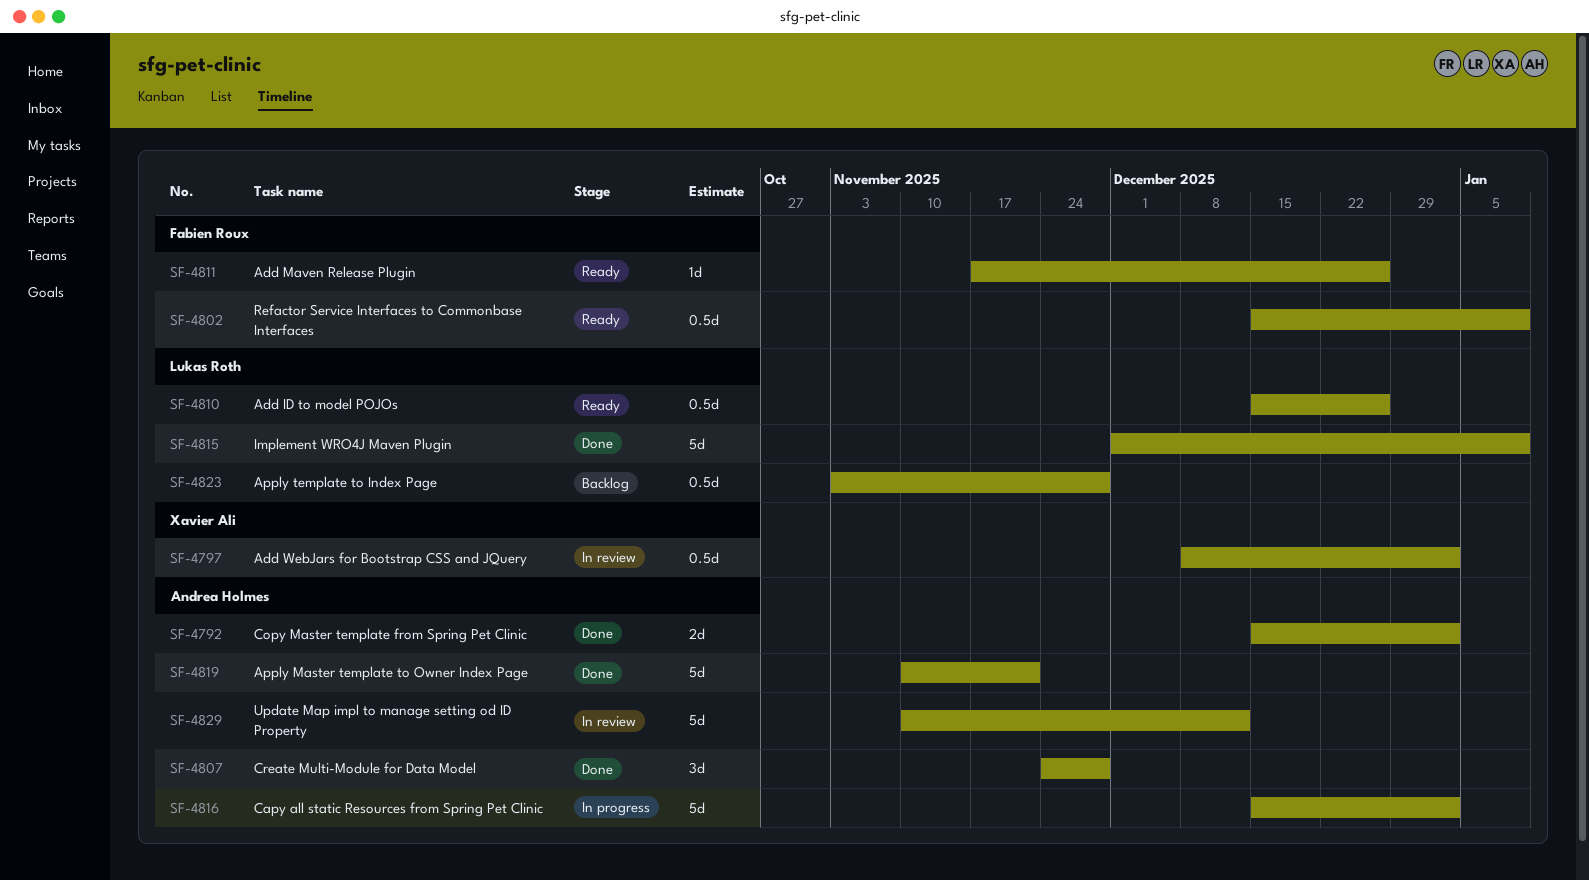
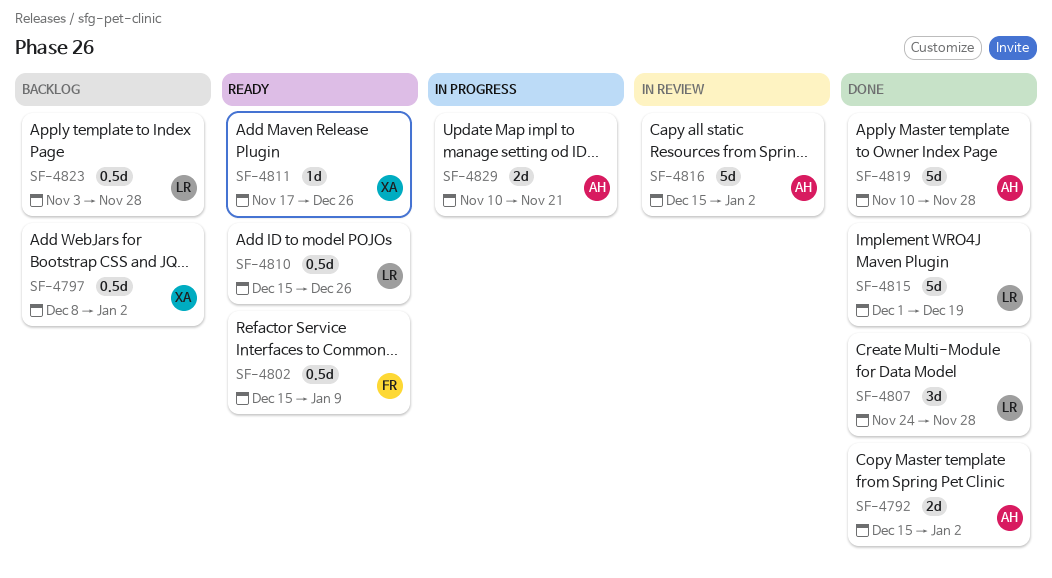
SF-4797, status: In review -> Backlog
SF-4807, owner: Andrea Holmes -> Lukas Roth
SF-4811, owner: Fabien Roux -> Xavier Ali
SF-4815, due: Jan 9 -> Dec 19
SF-4816, status: In progress -> In review
SF-4819, due: Nov 21 -> Nov 28
SF-4829, status: In review -> In progress
SF-4829, estimate: 5d -> 2d
SF-4829, due: Dec 12 -> Nov 21

